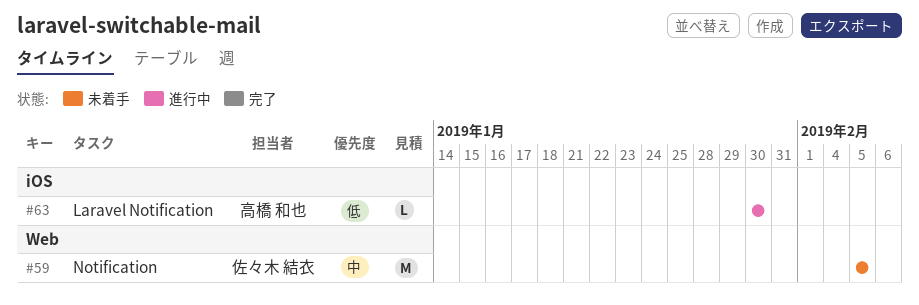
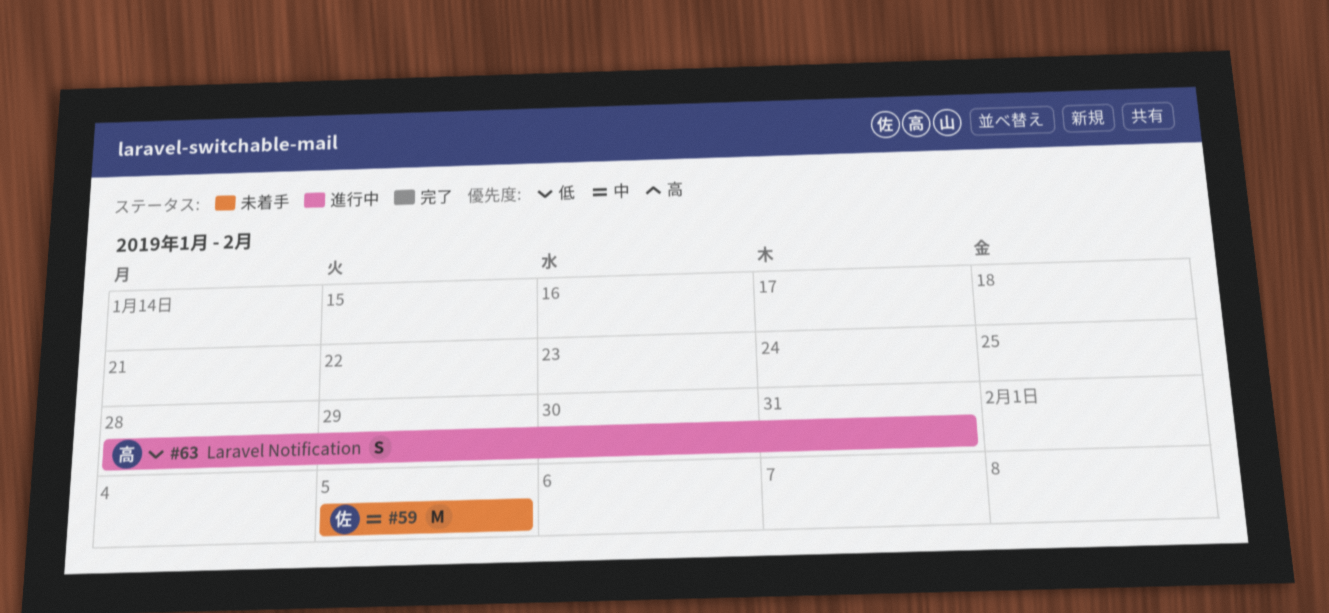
#63, estimate: L -> S
#63, start: Jan 30 -> Jan 28
#63, due: Jan 30 -> Jan 31

